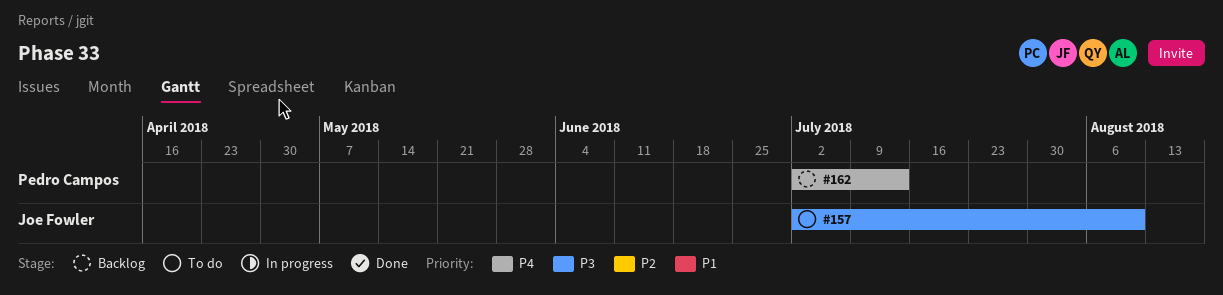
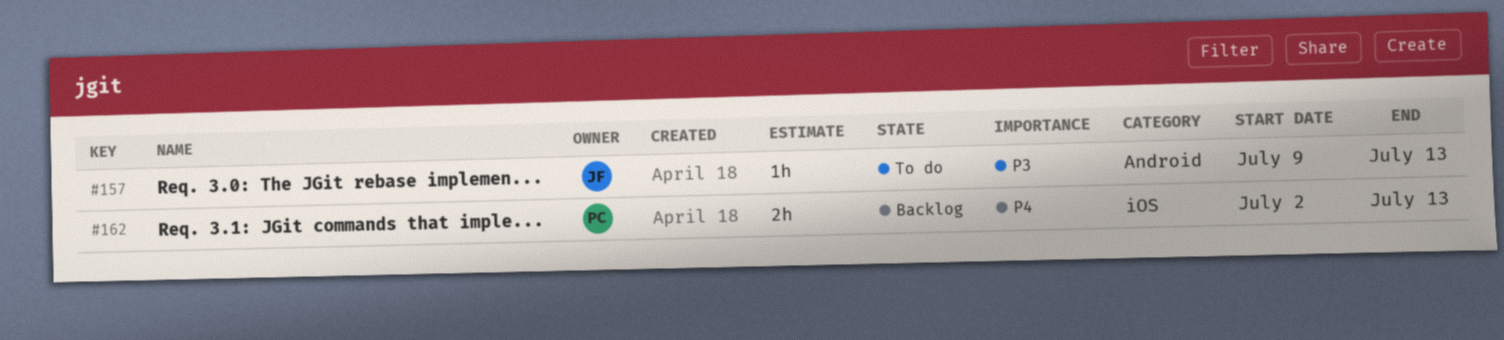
#157, start: Jul 2 -> Jul 9
#157, due: Aug 10 -> Jul 13

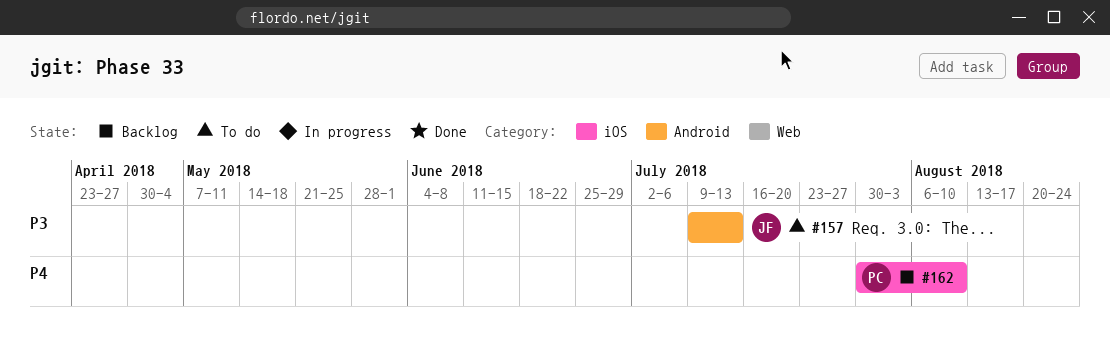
#162, start: Jul 2 -> Jul 30
#162, due: Jul 13 -> Aug 10

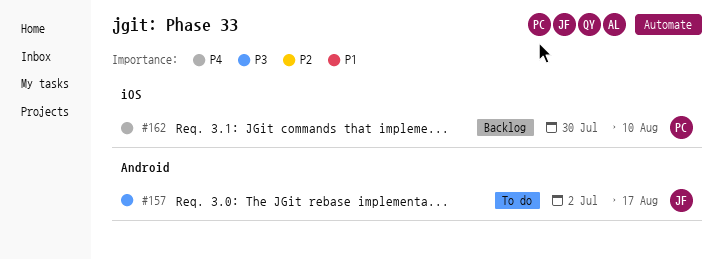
#157, start: Jul 9 -> Jul 2
#157, due: Jul 13 -> Aug 17

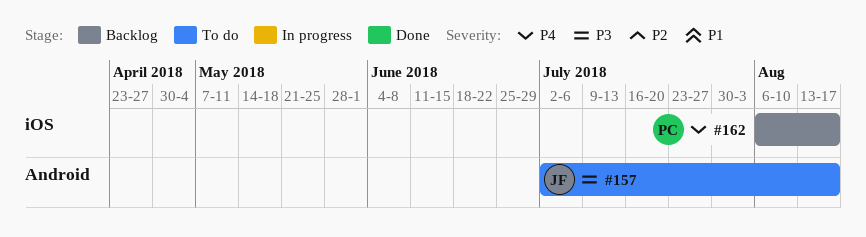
#162, start: Jul 30 -> Aug 6
#162, due: Aug 10 -> Aug 17

